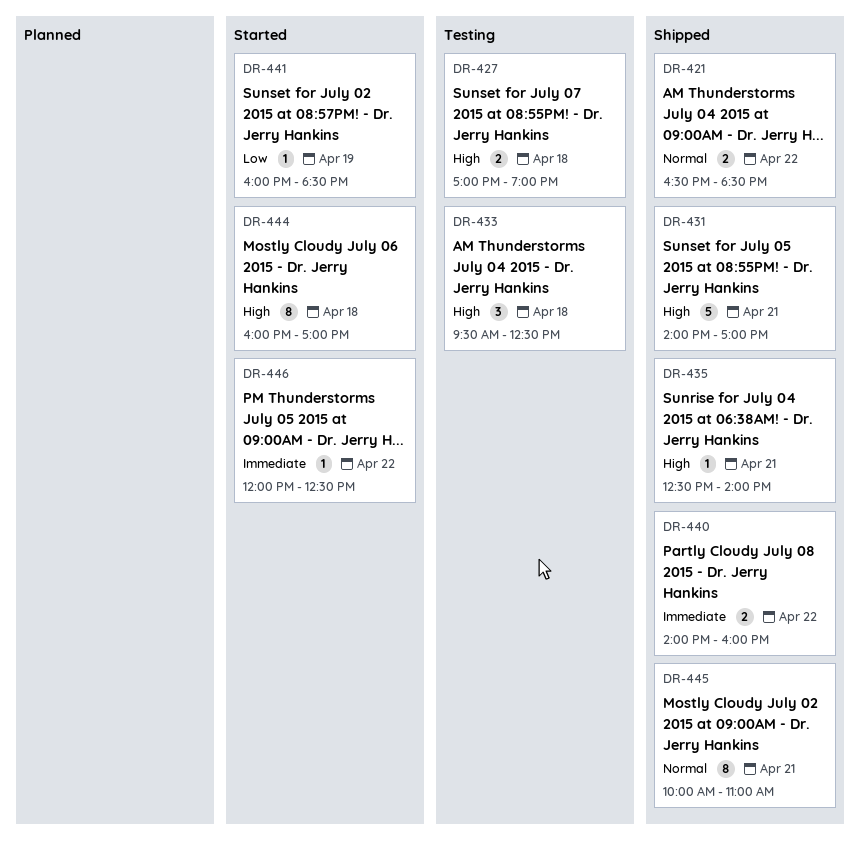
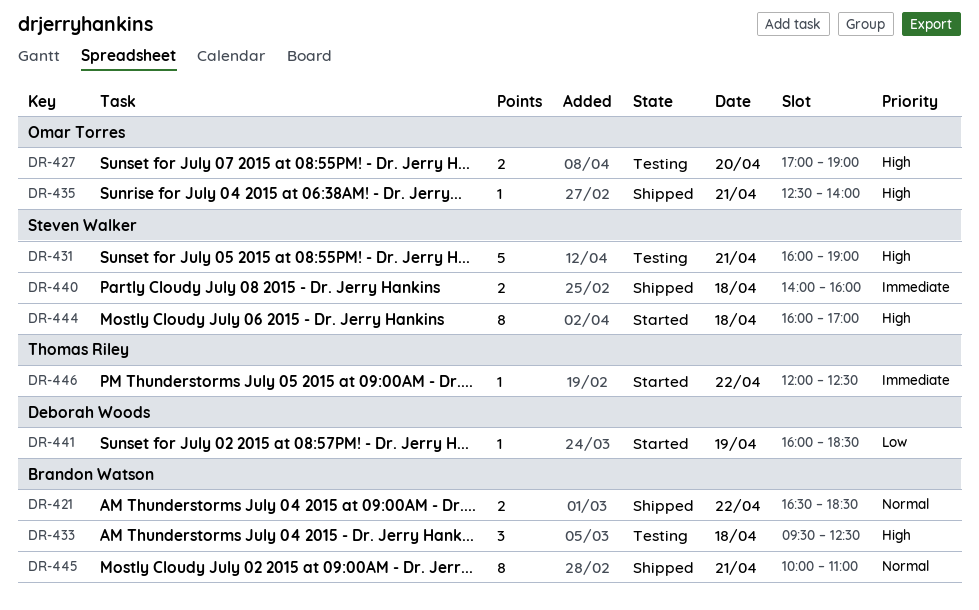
DR-427, day: Apr 18 -> Apr 20
DR-431, status: Shipped -> Testing
DR-431, begins: 14:00 -> 16:00
DR-431, ends: 17:00 -> 19:00
DR-440, day: Apr 22 -> Apr 18

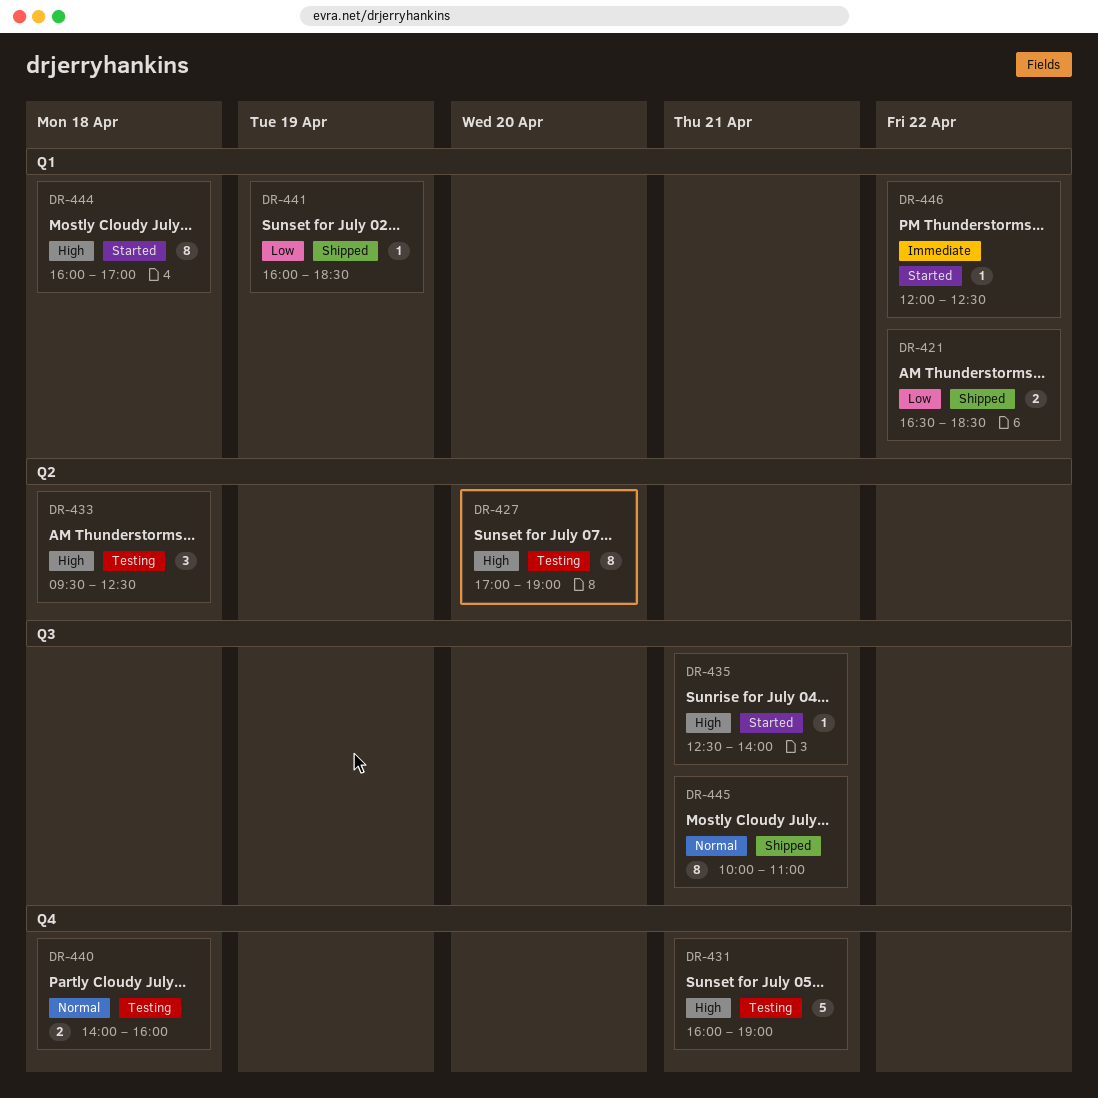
DR-421, priority: Normal -> Low
DR-427, estimate: 2 -> 8
DR-435, status: Shipped -> Started
DR-440, status: Shipped -> Testing
DR-440, priority: Immediate -> Normal
DR-441, status: Started -> Shipped

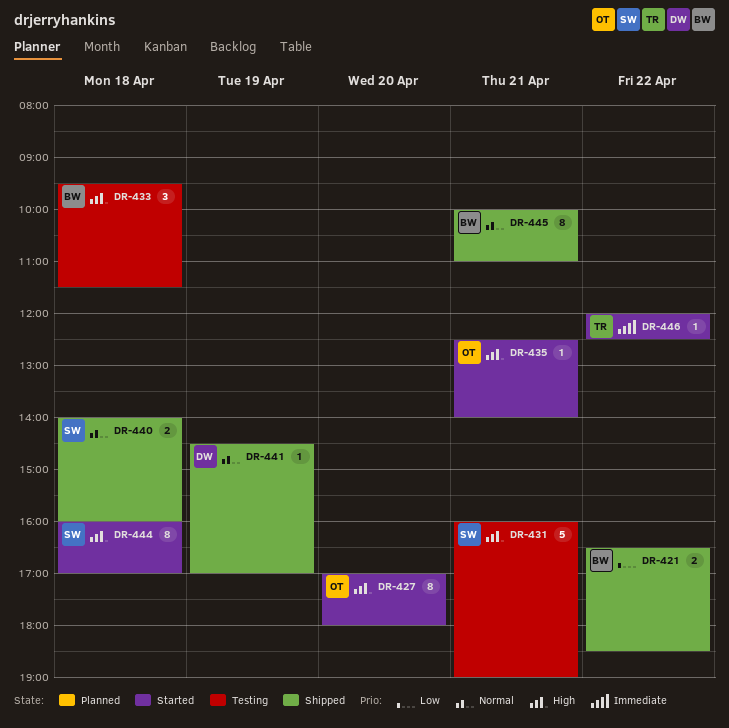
DR-427, status: Testing -> Started
DR-427, ends: 19:00 -> 18:00
DR-433, ends: 12:30 -> 11:30
DR-440, status: Testing -> Shipped
DR-441, priority: Low -> Normal
DR-441, begins: 16:00 -> 14:30
DR-441, ends: 18:30 -> 17:00

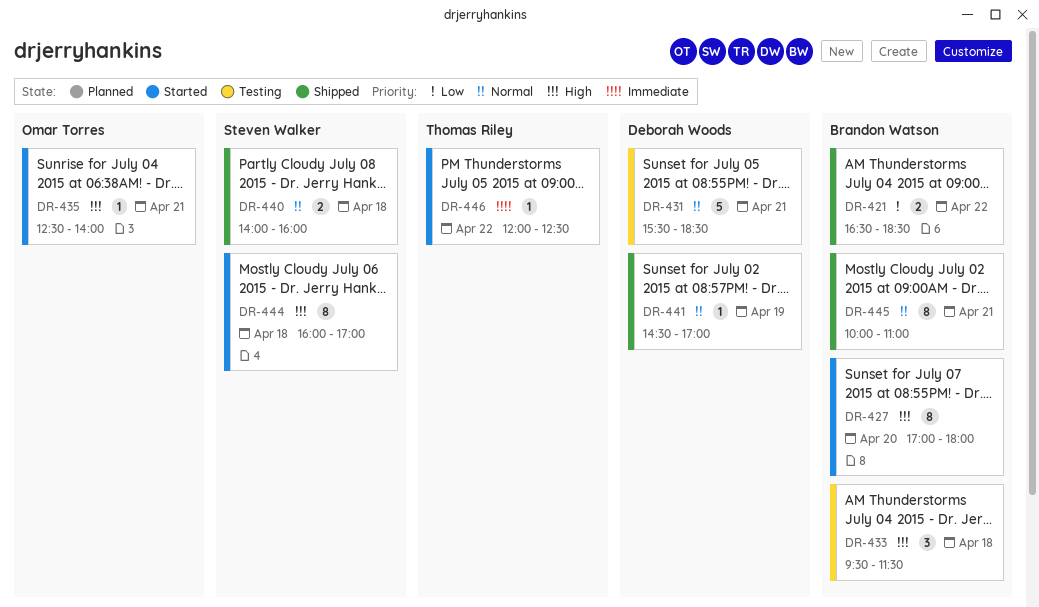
DR-427, owner: Omar Torres -> Brandon Watson
DR-431, owner: Steven Walker -> Deborah Woods
DR-431, priority: High -> Normal
DR-431, begins: 16:00 -> 15:30
DR-431, ends: 19:00 -> 18:30

